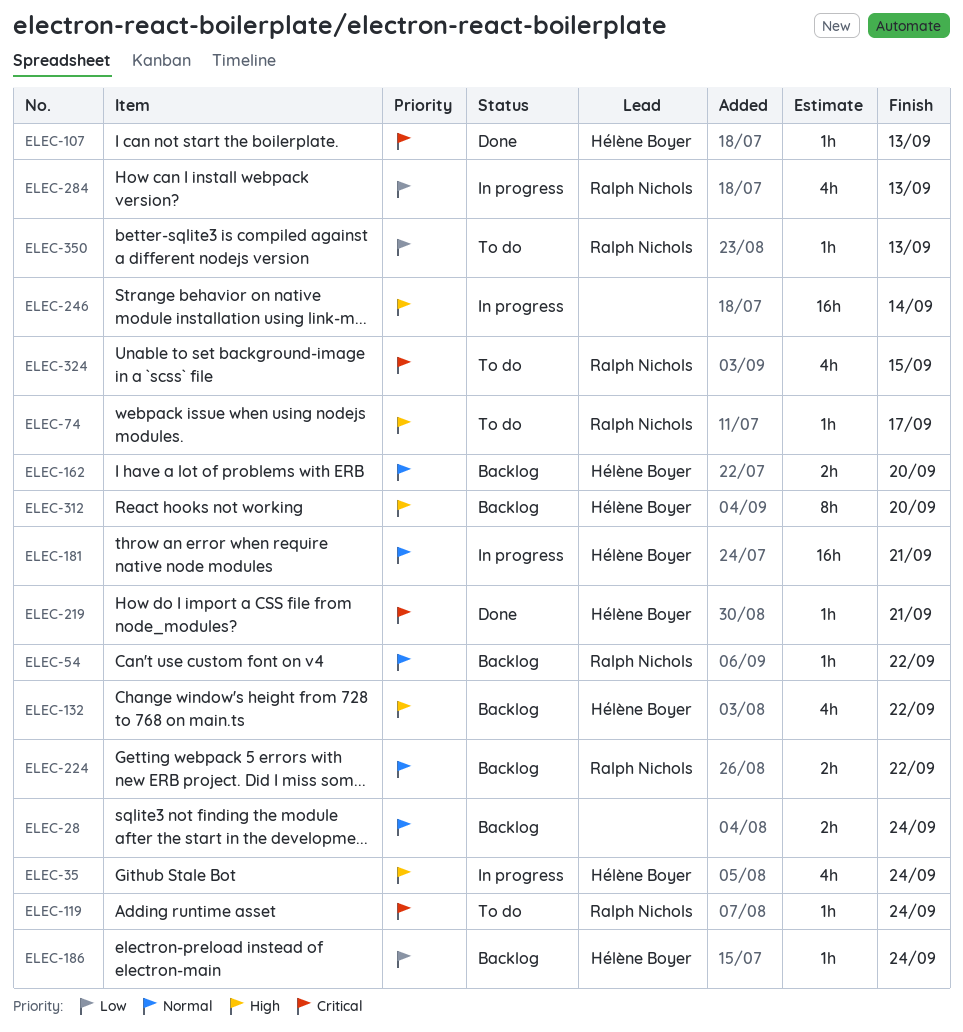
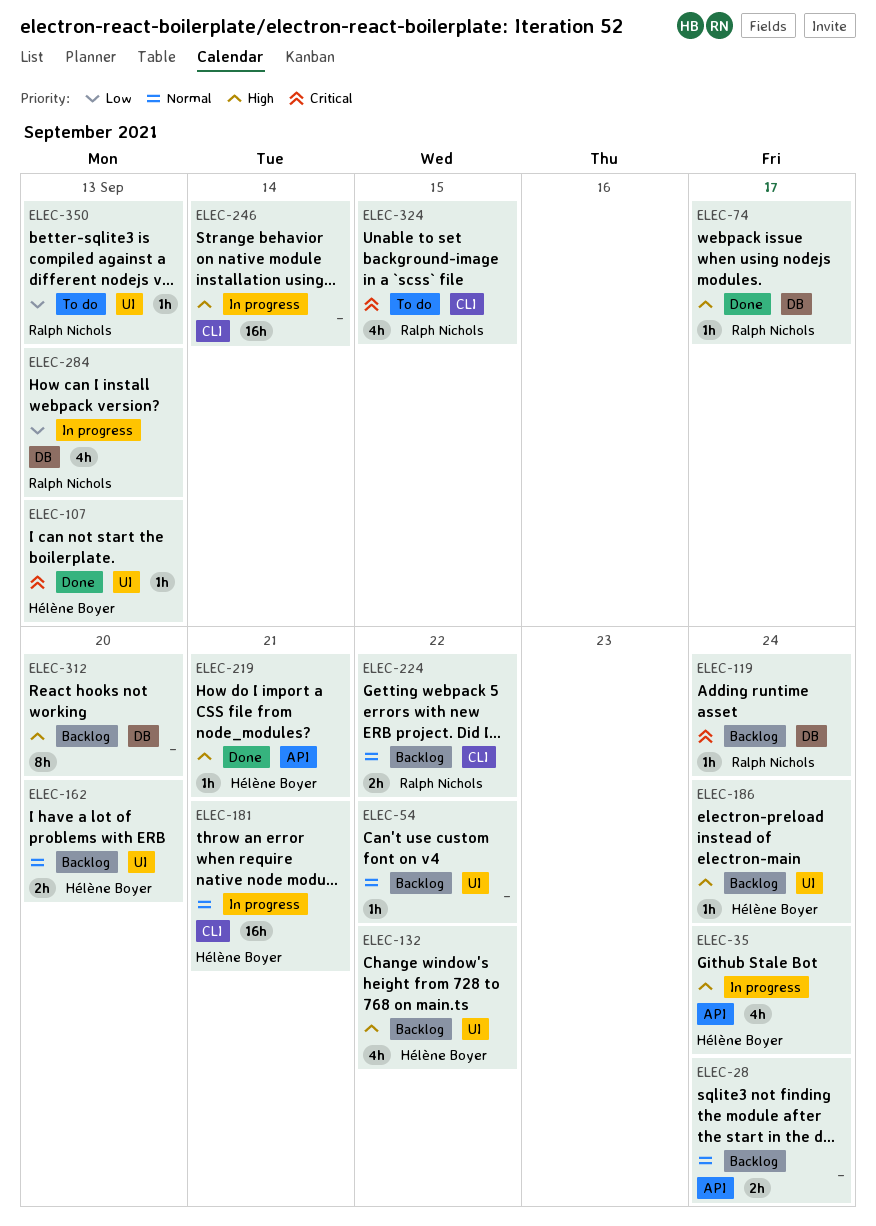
ELEC-54, owner: Ralph Nichols -> none
ELEC-74, status: To do -> Done
ELEC-119, status: To do -> Backlog
ELEC-186, priority: Low -> High
ELEC-219, priority: Critical -> High
ELEC-312, owner: Hélène Boyer -> none

